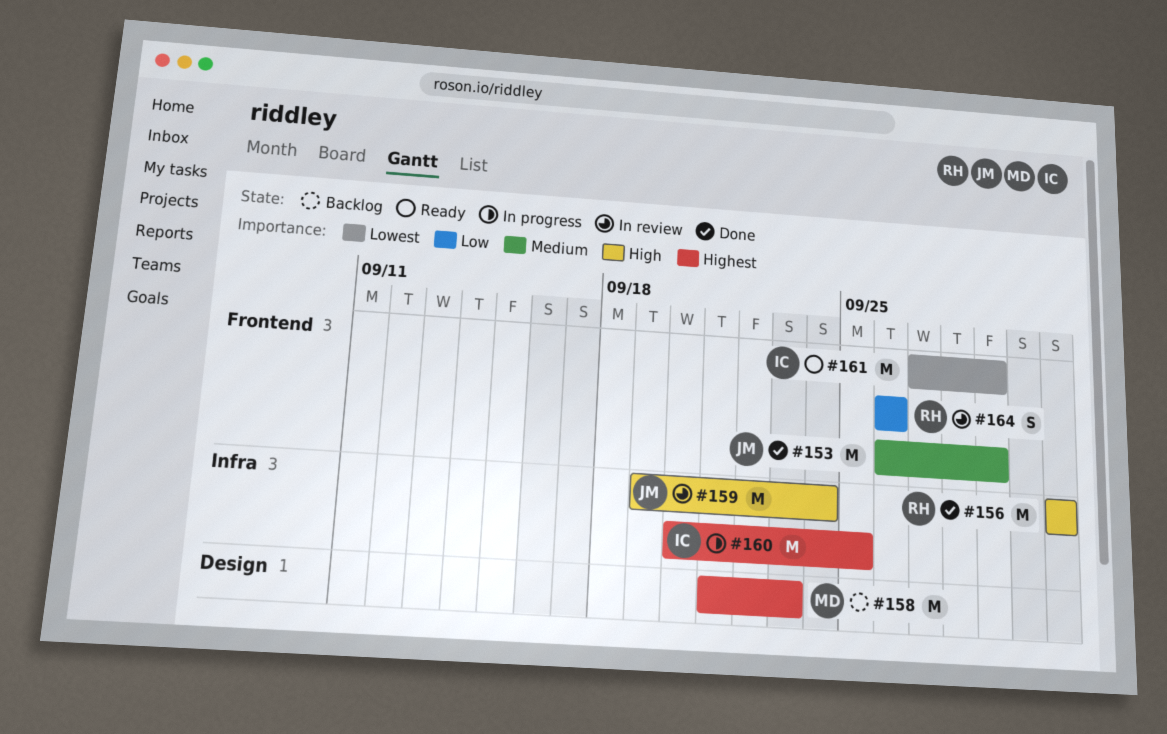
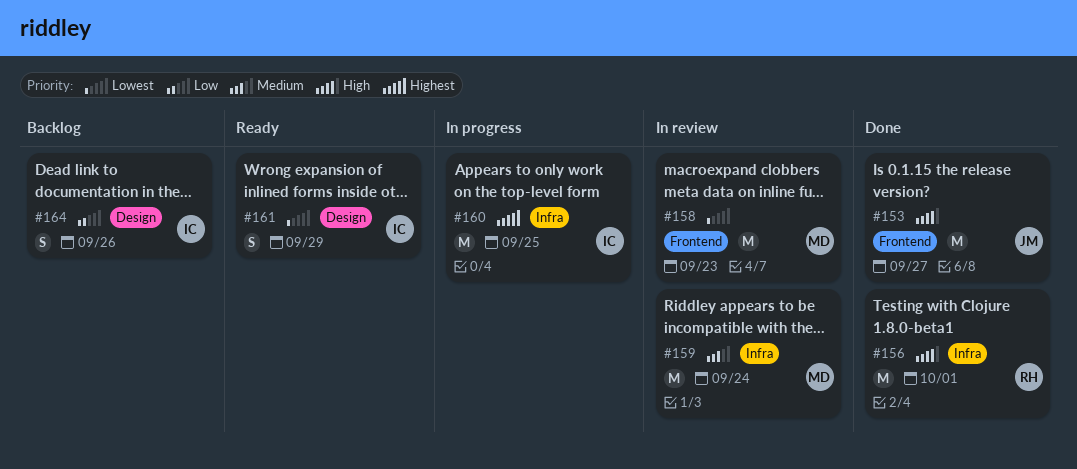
#153, priority: Medium -> High
#153, due: Sep 29 -> Sep 27
#158, status: Backlog -> In review
#158, priority: Highest -> Lowest
#158, label: Design -> Frontend
#159, owner: JM -> MD
#159, priority: High -> Medium
#161, label: Frontend -> Design
#161, estimate: M -> S
#164, status: In review -> Backlog
#164, owner: RH -> IC
#164, label: Frontend -> Design

